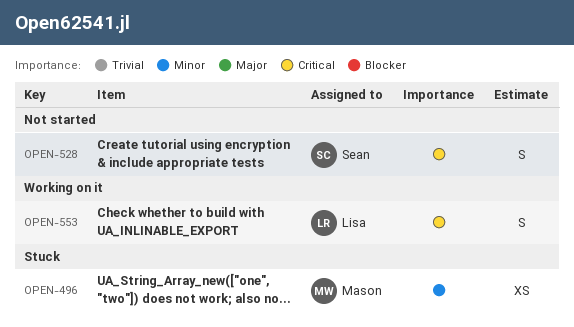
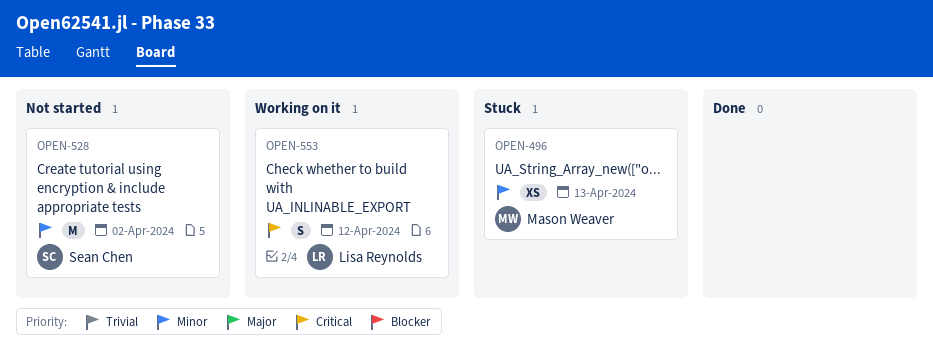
OPEN-528, priority: Critical -> Minor
OPEN-528, estimate: S -> M

